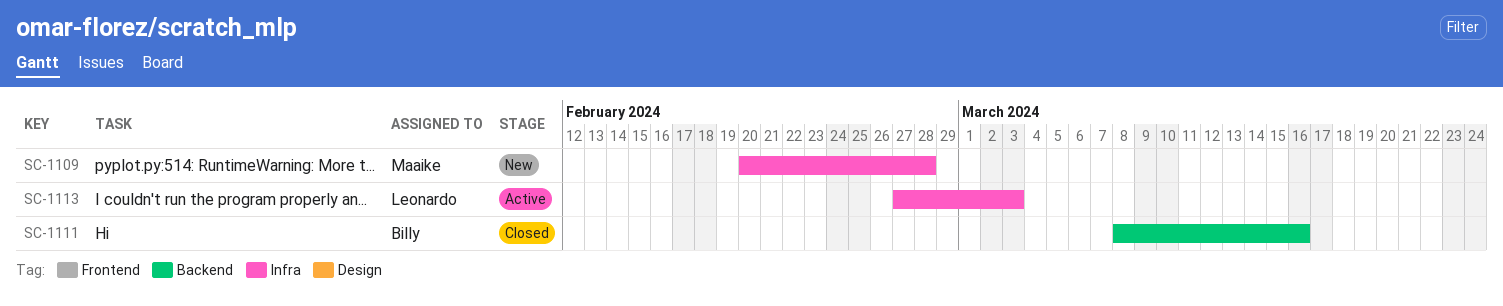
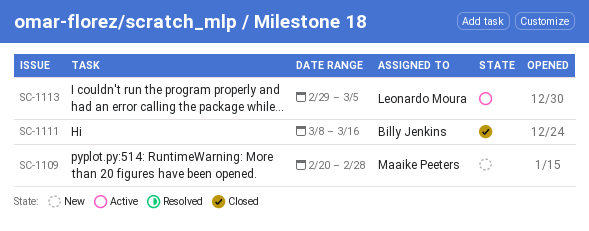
SC-1113, start: Feb 27 -> Feb 29
SC-1113, due: Mar 3 -> Mar 5

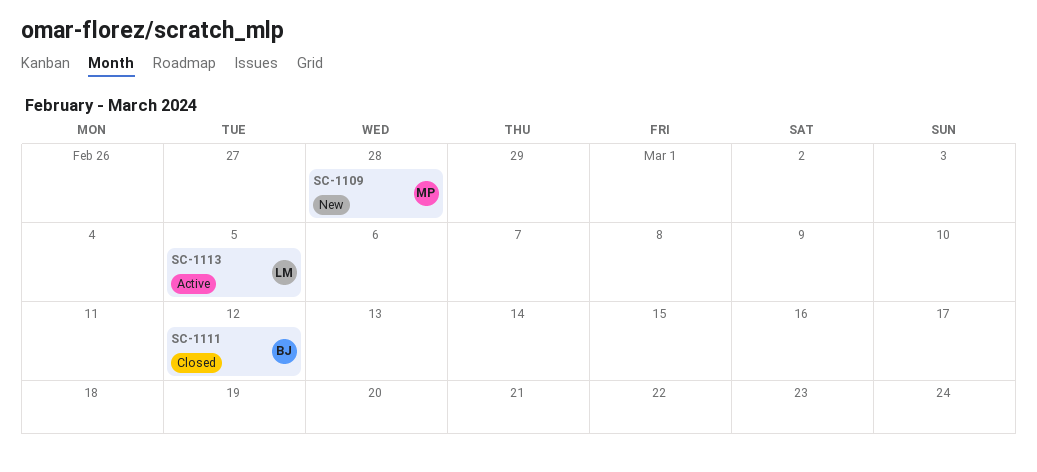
SC-1111, due: Mar 16 -> Mar 12

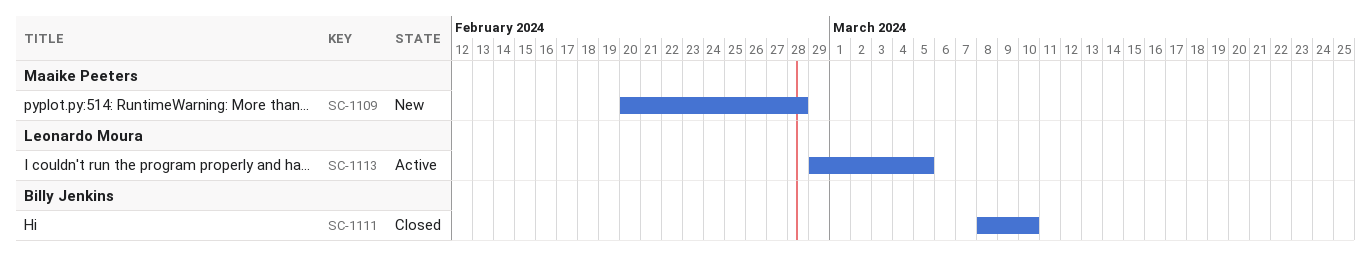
SC-1111, due: Mar 12 -> Mar 10

